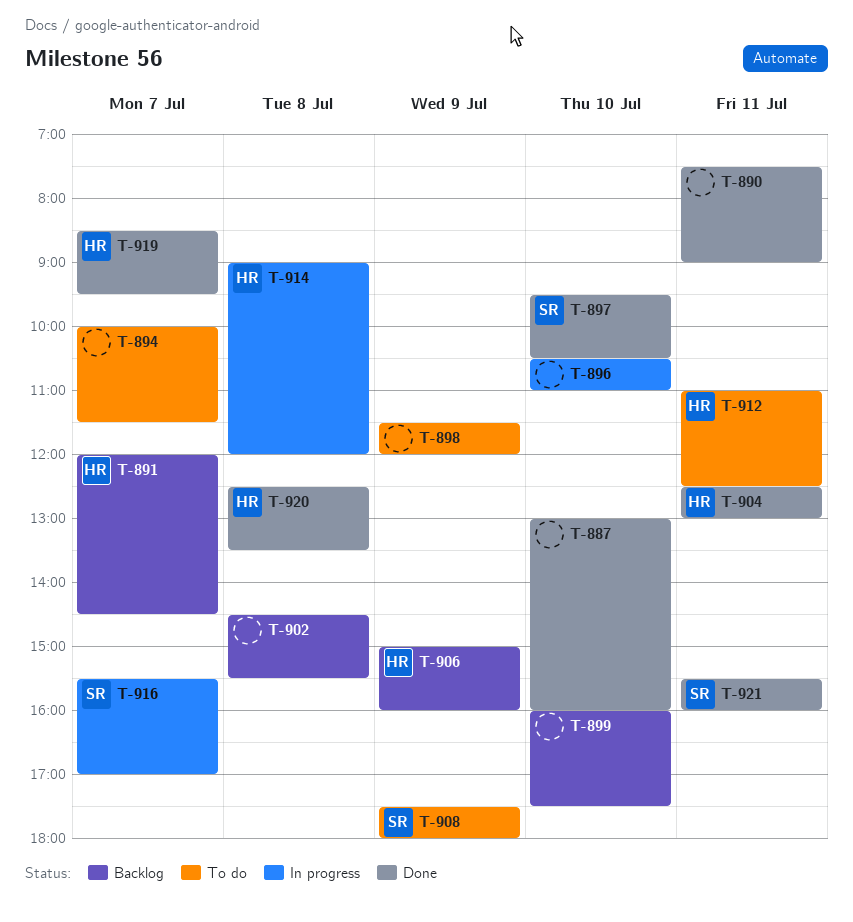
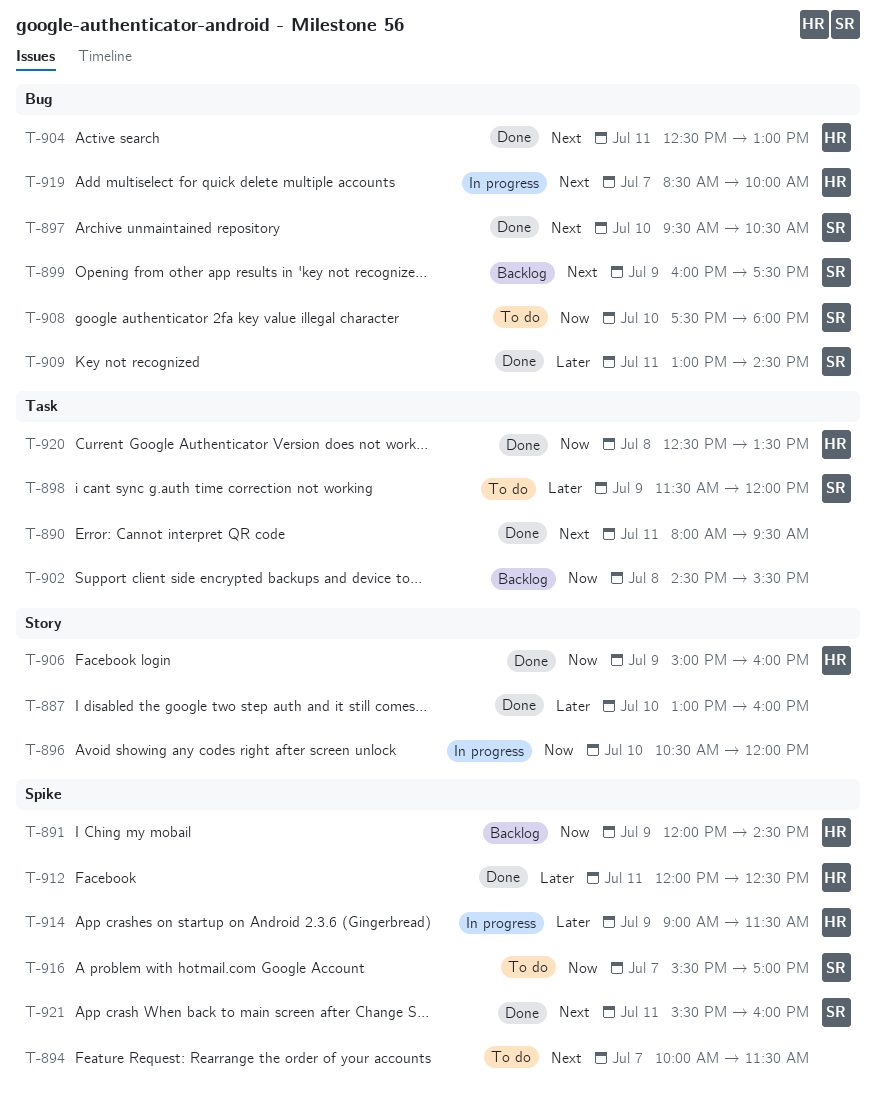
T-890, begins: 07:30 -> 08:00
T-890, ends: 09:00 -> 09:30
T-891, day: Jul 7 -> Jul 9
T-896, ends: 11:00 -> 12:00
T-898, owner: none -> SR
T-899, owner: none -> SR
T-899, day: Jul 10 -> Jul 9
T-906, status: Backlog -> Done
T-908, day: Jul 9 -> Jul 10
T-909: none -> present
T-912, status: To do -> Done
T-912, begins: 11:00 -> 12:00
T-914, day: Jul 8 -> Jul 9
T-914, ends: 12:00 -> 11:30
T-916, status: In progress -> To do
T-919, status: Done -> In progress
T-919, ends: 09:30 -> 10:00

